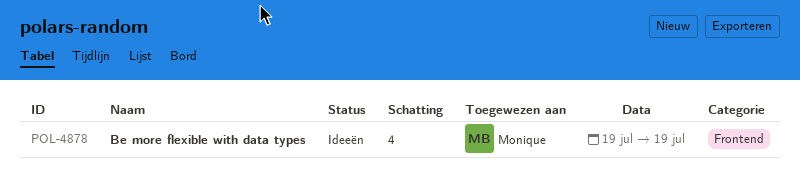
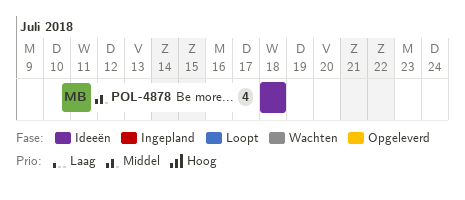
POL-4878, start: Jul 19 -> Jul 18
POL-4878, due: Jul 19 -> Jul 18

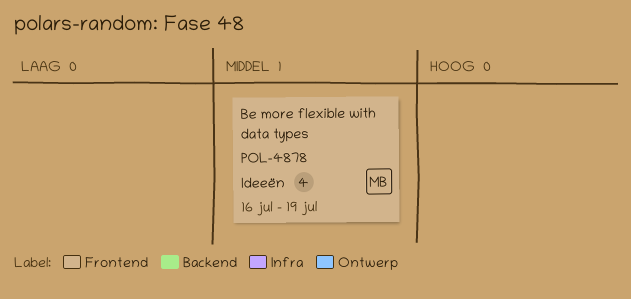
POL-4878, start: Jul 18 -> Jul 16
POL-4878, due: Jul 18 -> Jul 19

